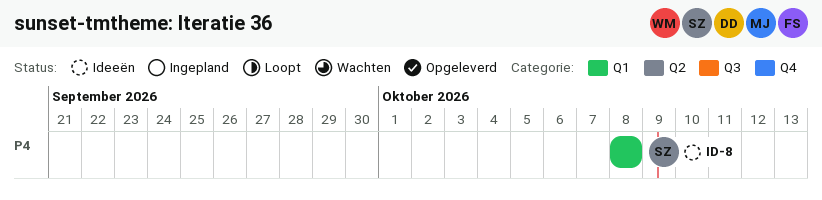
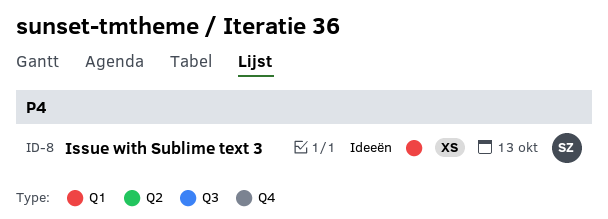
ID-8, due: Oct 8 -> Oct 13

